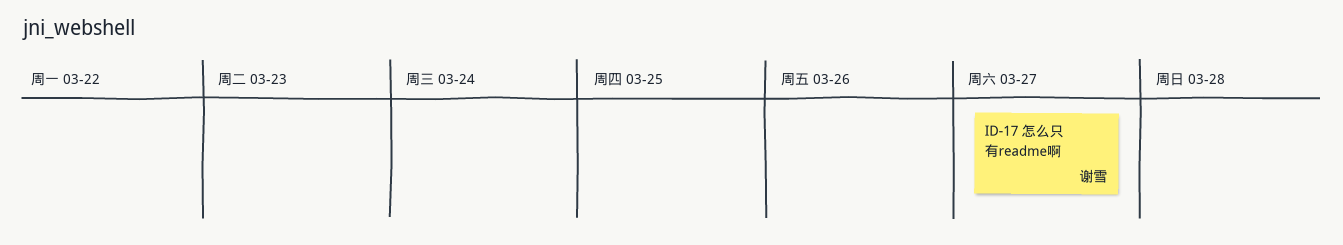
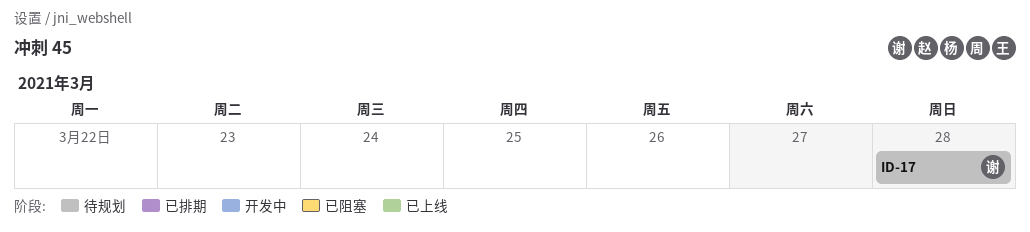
ID-17, due: Mar 27 -> Mar 28

